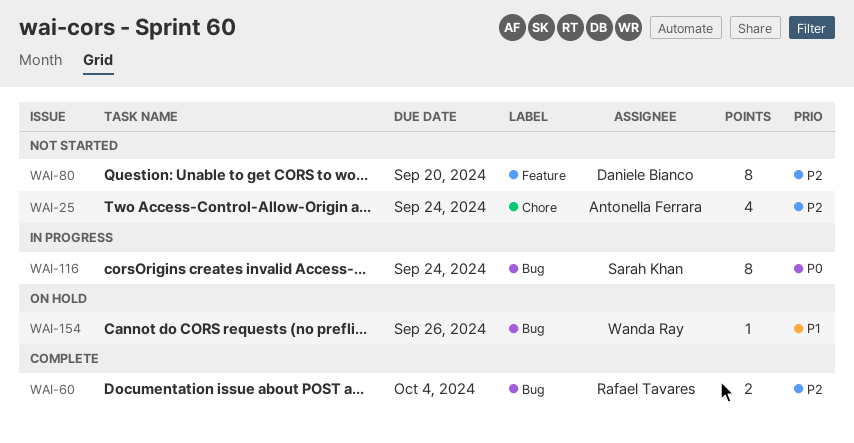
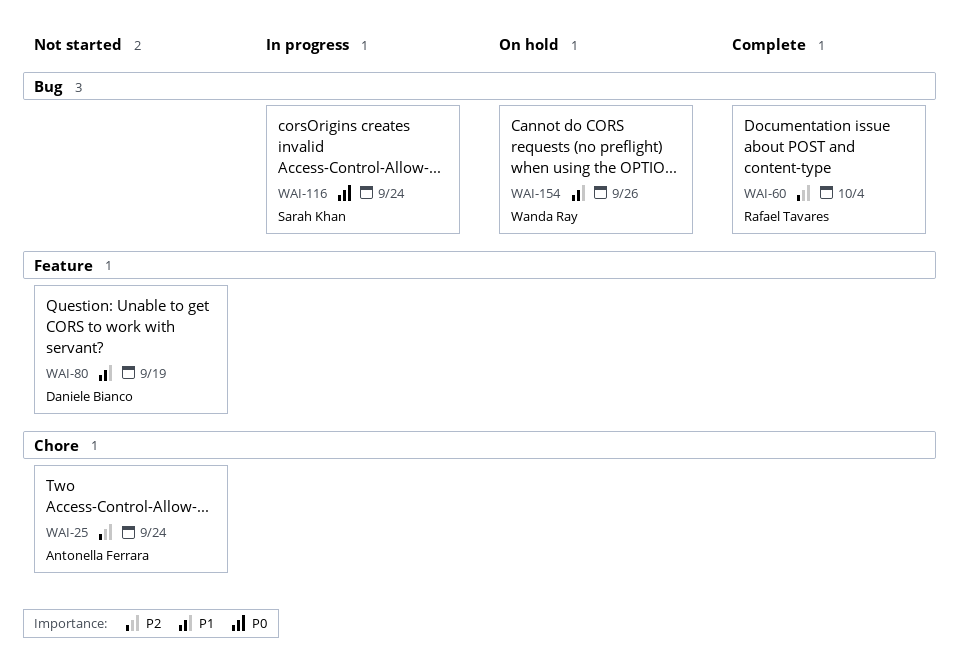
WAI-80, priority: P2 -> P1
WAI-80, due: Sep 20 -> Sep 19

